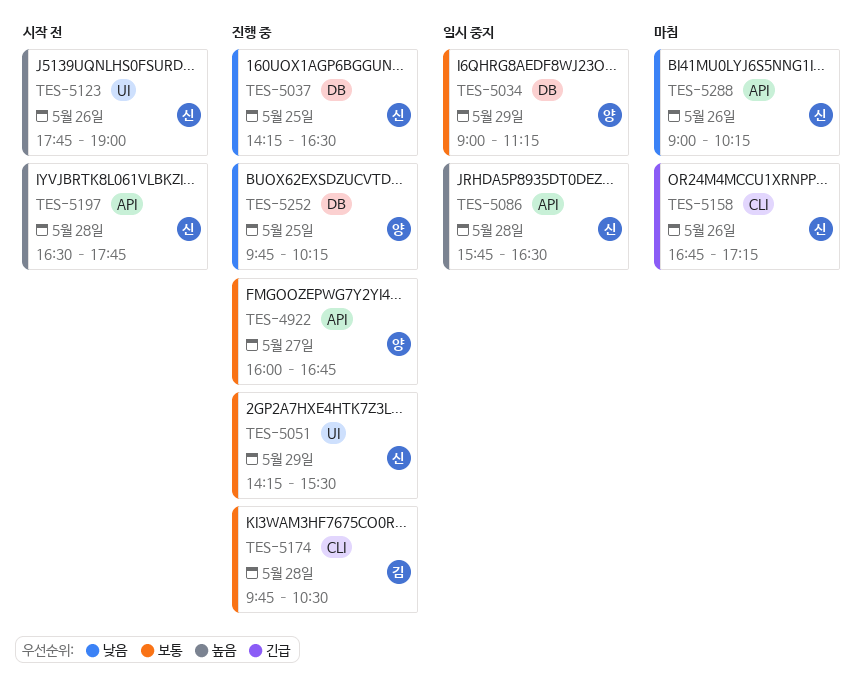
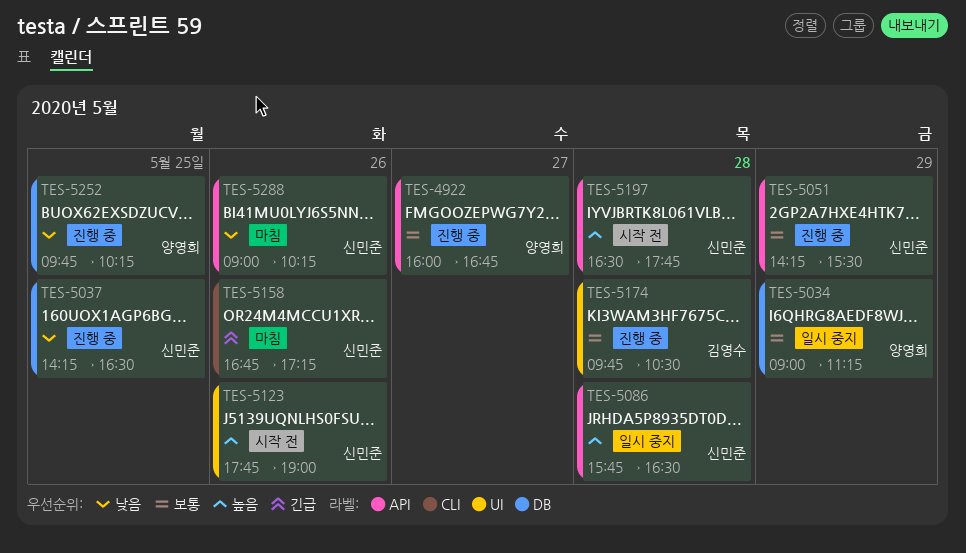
TES-5051, label: UI -> API
TES-5174, label: CLI -> UI

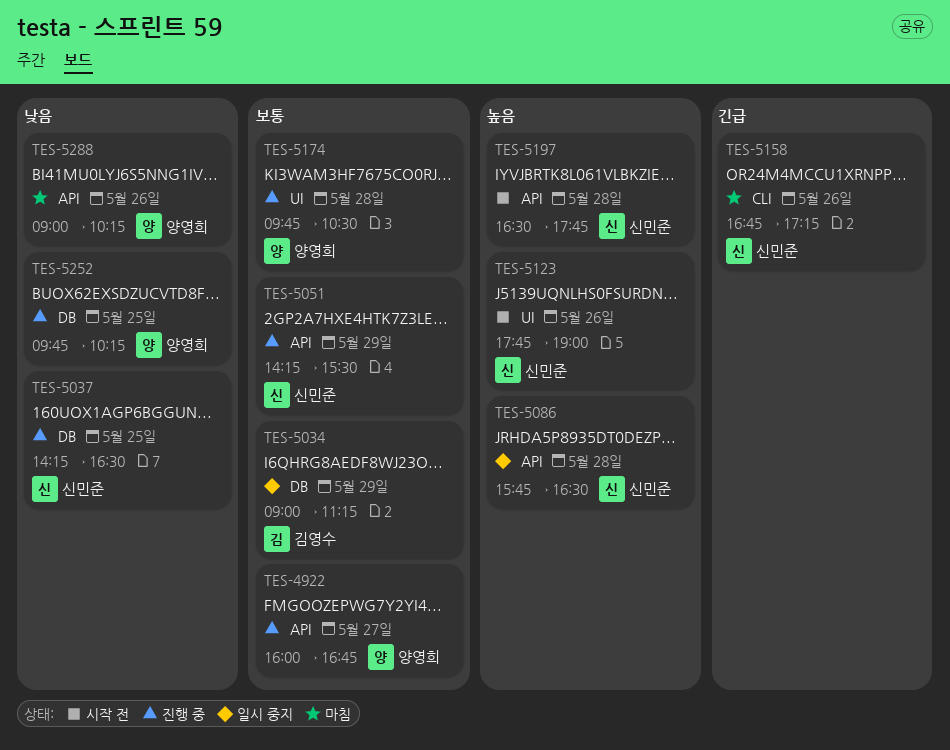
TES-5034, owner: 양영희 -> 김영수
TES-5174, owner: 김영수 -> 양영희
TES-5288, owner: 신민준 -> 양영희

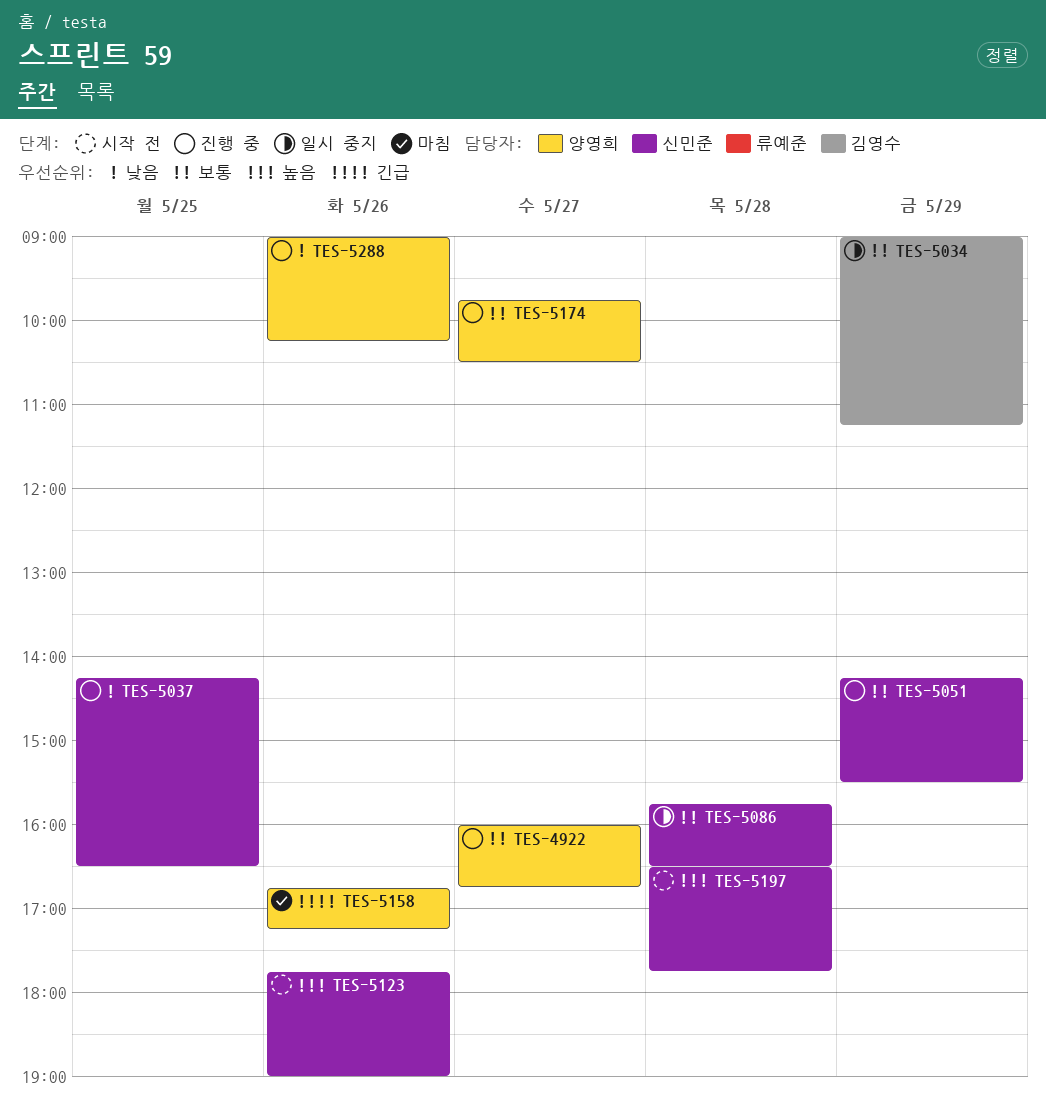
TES-5086, priority: 높음 -> 보통
TES-5158, owner: 신민준 -> 양영희
TES-5174, day: May 28 -> May 27
TES-5252: present -> none
TES-5288, status: 마침 -> 진행 중

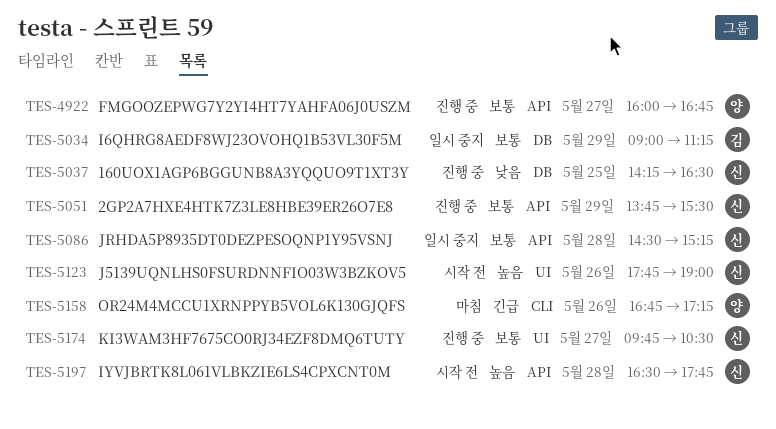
TES-5051, begins: 14:15 -> 13:45
TES-5086, begins: 15:45 -> 14:30
TES-5086, ends: 16:30 -> 15:15
TES-5174, owner: 양영희 -> 신민준
TES-5288: present -> none

